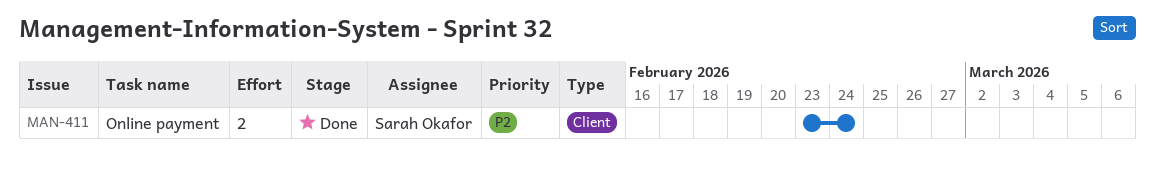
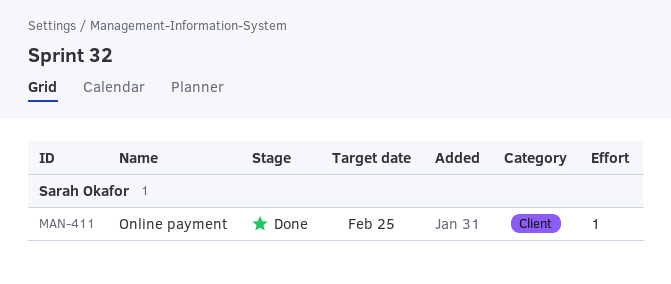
MAN-411, estimate: 2 -> 1
MAN-411, due: Feb 24 -> Feb 25

